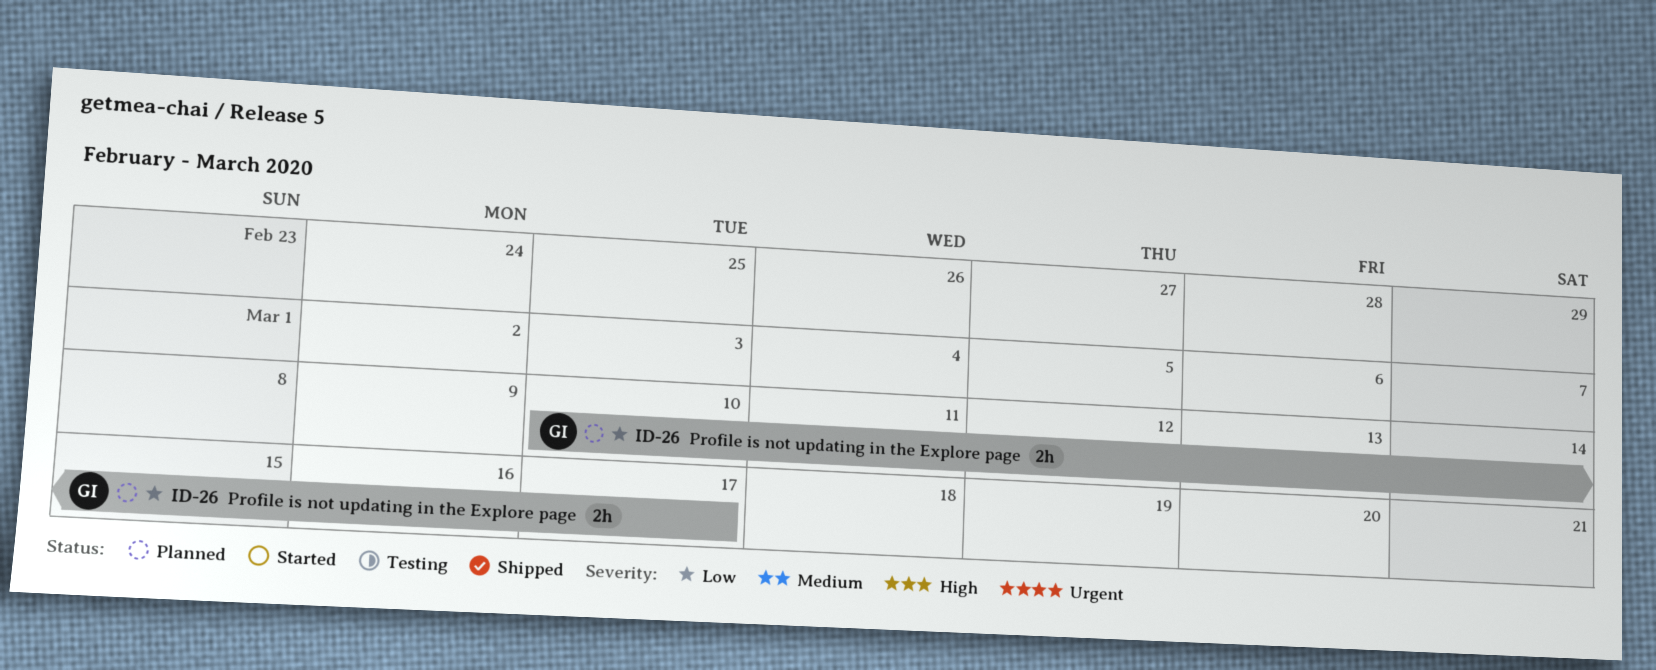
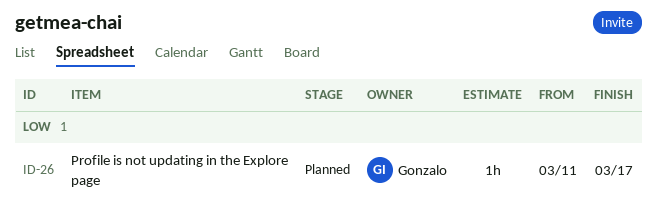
ID-26, estimate: 2h -> 1h
ID-26, start: Mar 10 -> Mar 11

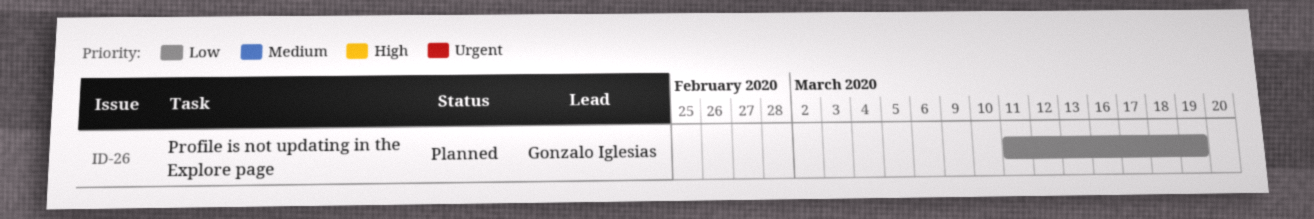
ID-26, due: Mar 17 -> Mar 19

